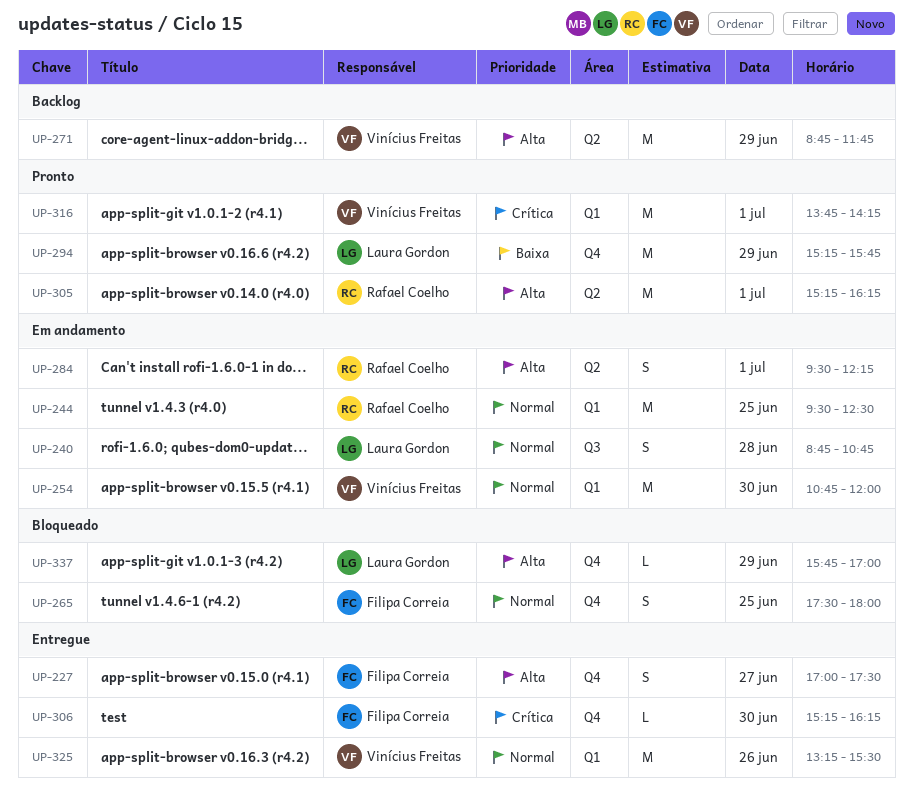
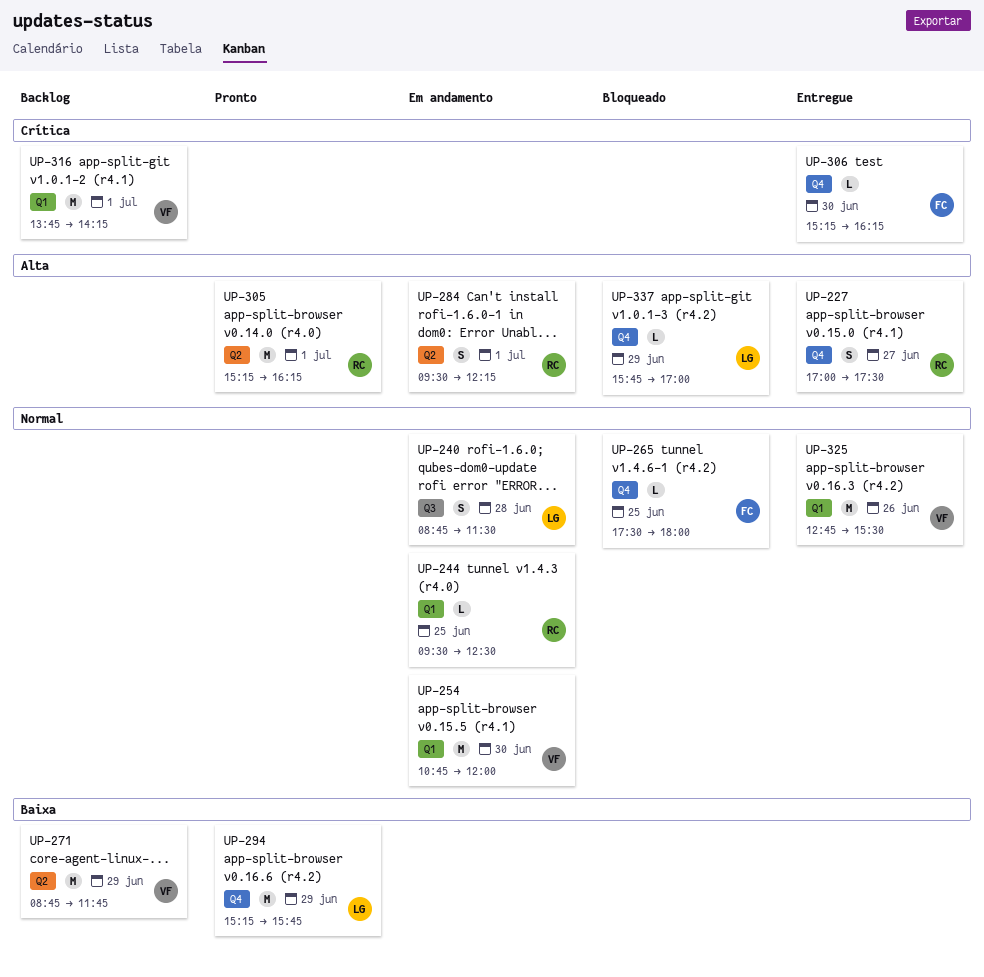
UP-227, owner: Filipa Correia -> Rafael Coelho
UP-240, ends: 10:45 -> 11:30
UP-244, estimate: M -> L
UP-265, estimate: S -> L
UP-271, priority: Alta -> Baixa
UP-316, status: Pronto -> Backlog
UP-325, begins: 13:15 -> 12:45

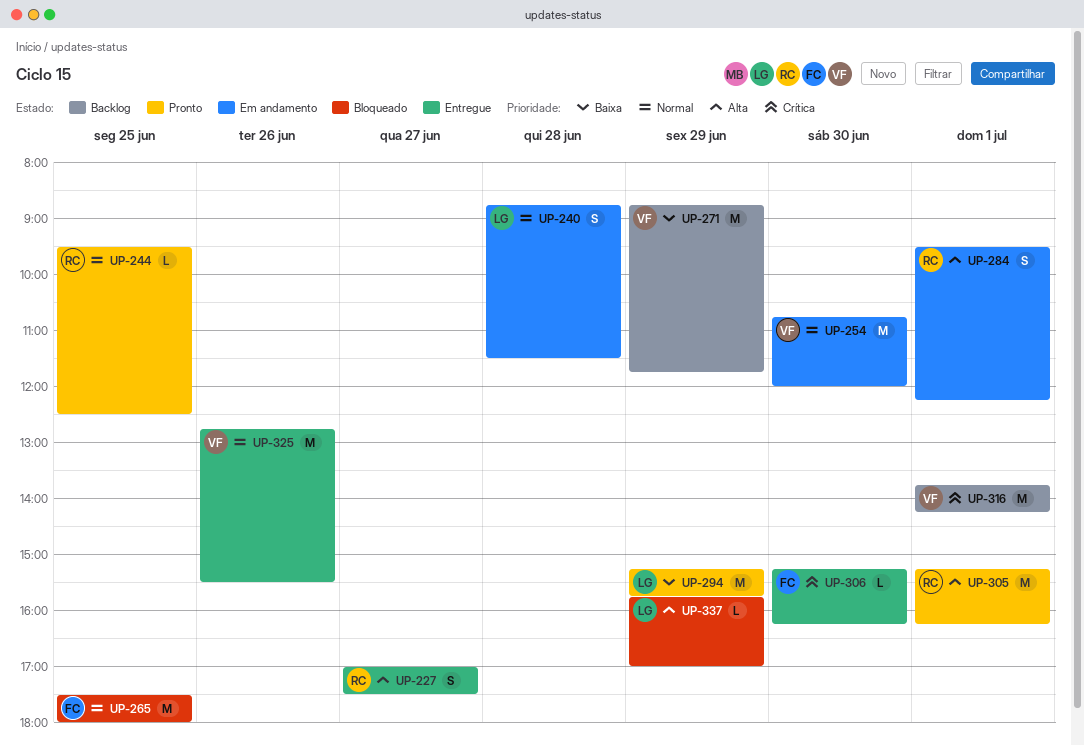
UP-244, status: Em andamento -> Pronto
UP-265, estimate: L -> M

